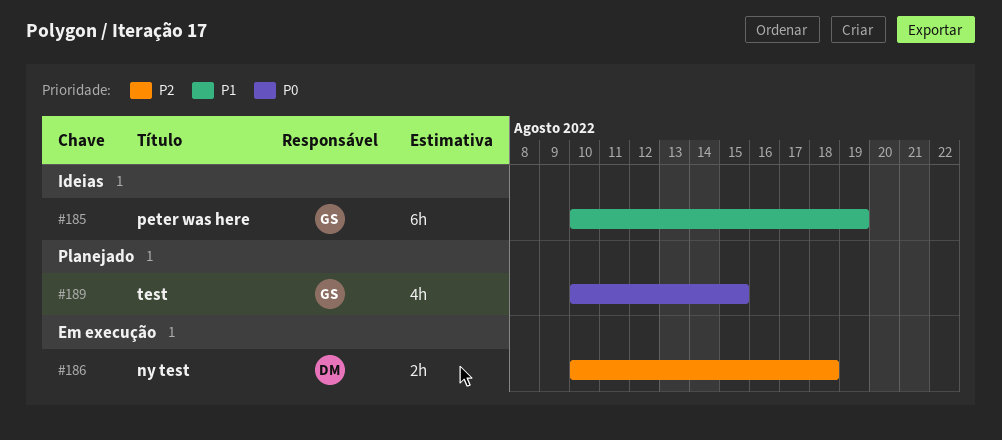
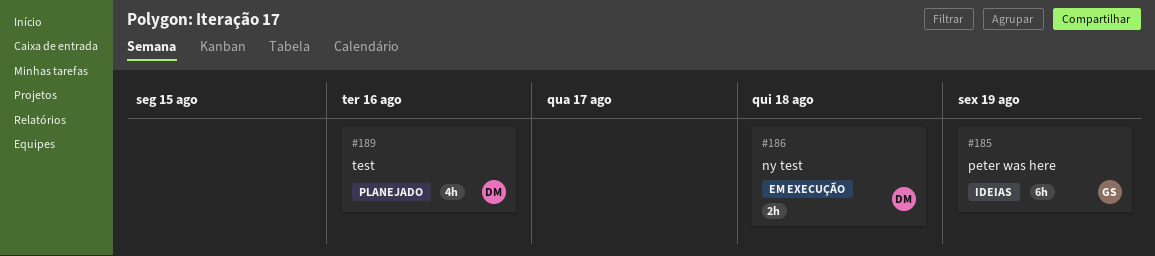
#189, owner: GS -> DM
#189, due: Aug 15 -> Aug 16

